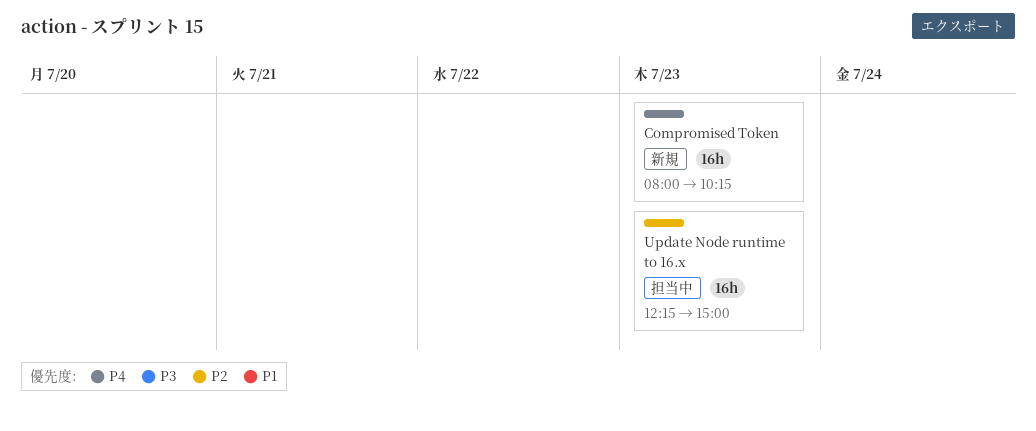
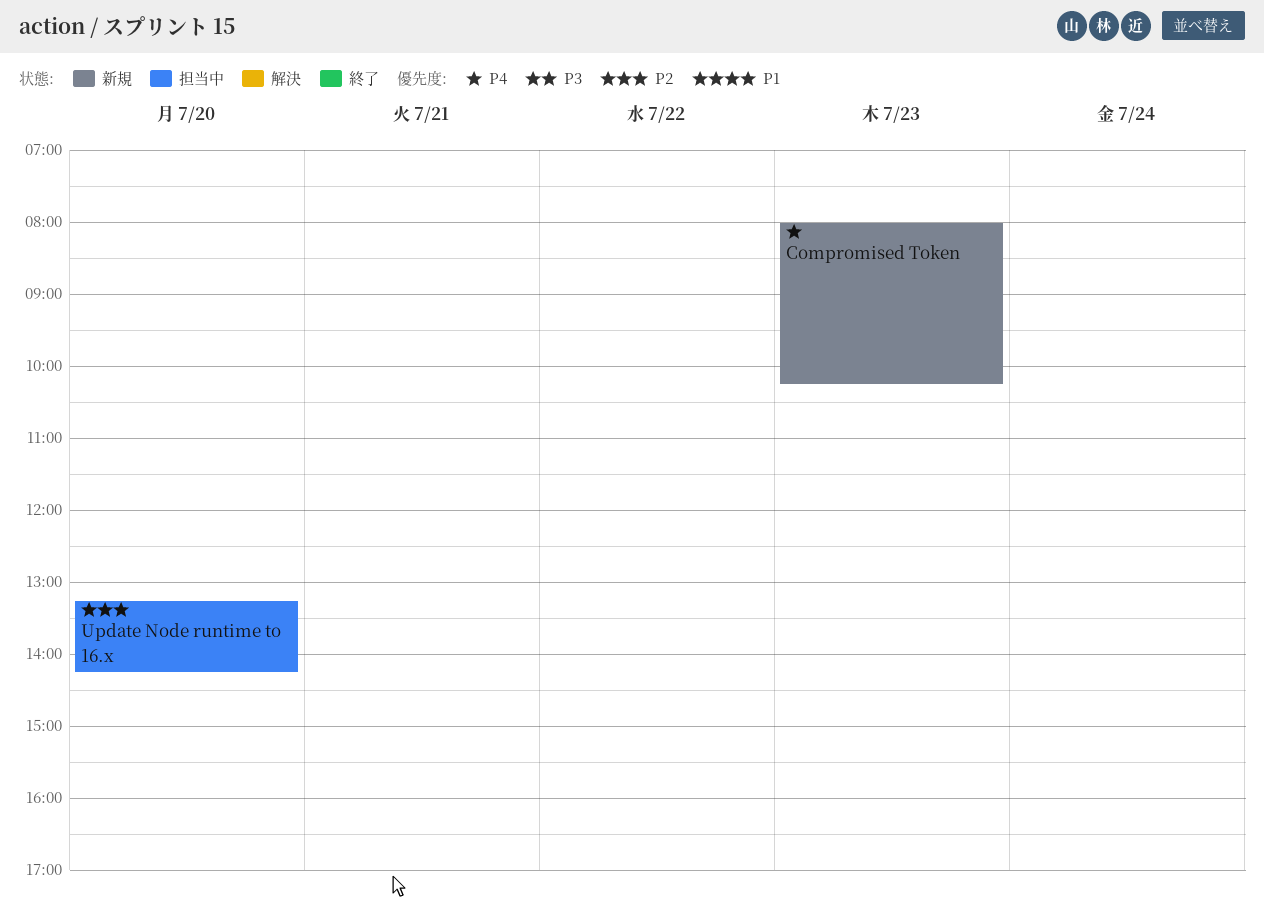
Update Node runtime to 16.x, day: Jul 23 -> Jul 20
Update Node runtime to 16.x, begins: 12:15 -> 13:15
Update Node runtime to 16.x, ends: 15:00 -> 14:15

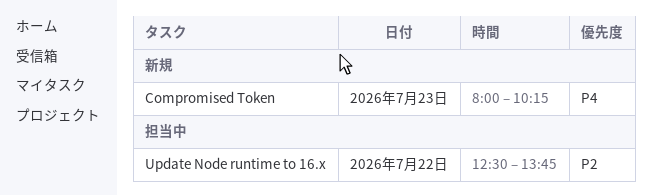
Update Node runtime to 16.x, day: Jul 20 -> Jul 22
Update Node runtime to 16.x, begins: 13:15 -> 12:30
Update Node runtime to 16.x, ends: 14:15 -> 13:45

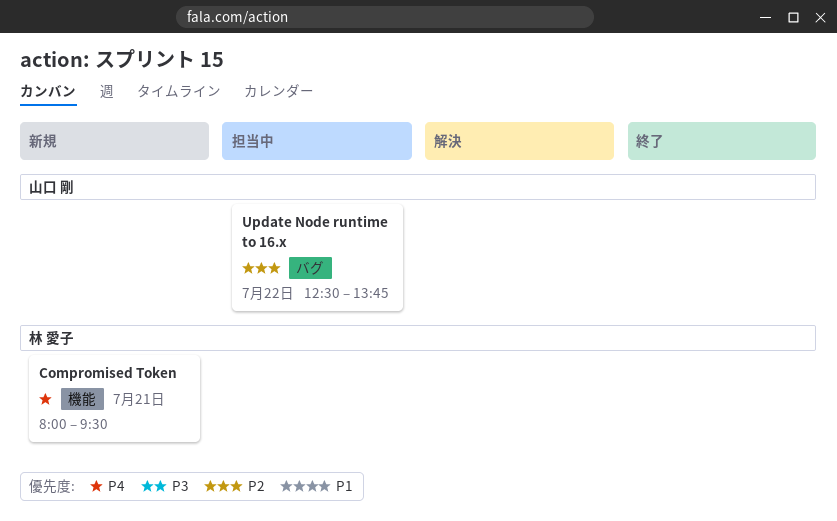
Compromised Token, day: Jul 23 -> Jul 21
Compromised Token, ends: 10:15 -> 09:30

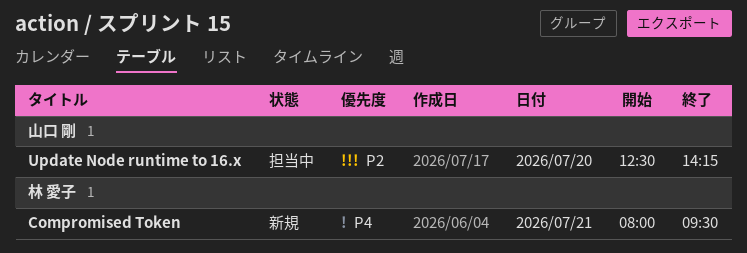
Update Node runtime to 16.x, day: Jul 22 -> Jul 20
Update Node runtime to 16.x, ends: 13:45 -> 14:15

